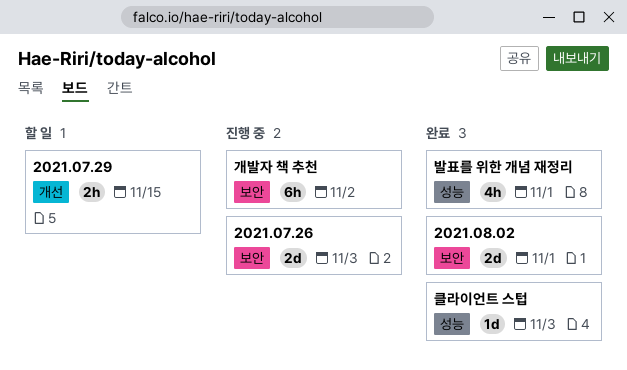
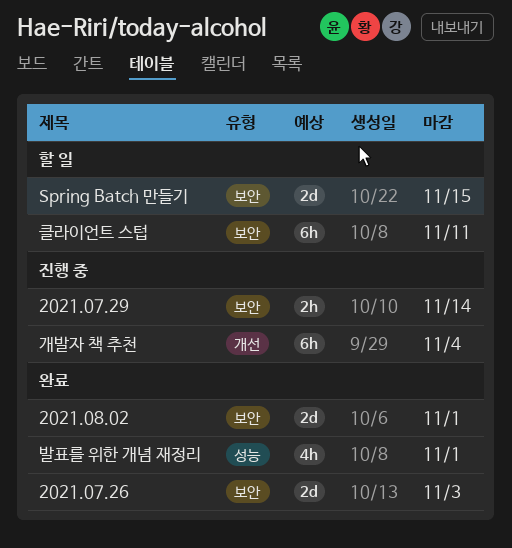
2021.07.26, status: 진행 중 -> 완료
2021.07.29, status: 할 일 -> 진행 중
2021.07.29, label: 개선 -> 보안
2021.07.29, due: Nov 15 -> Nov 14
Spring Batch 만들기: none -> present
개발자 책 추천, label: 보안 -> 개선
개발자 책 추천, due: Nov 2 -> Nov 4
클라이언트 스텁, status: 완료 -> 할 일
클라이언트 스텁, label: 성능 -> 보안
클라이언트 스텁, estimate: 1d -> 6h
클라이언트 스텁, due: Nov 3 -> Nov 11

